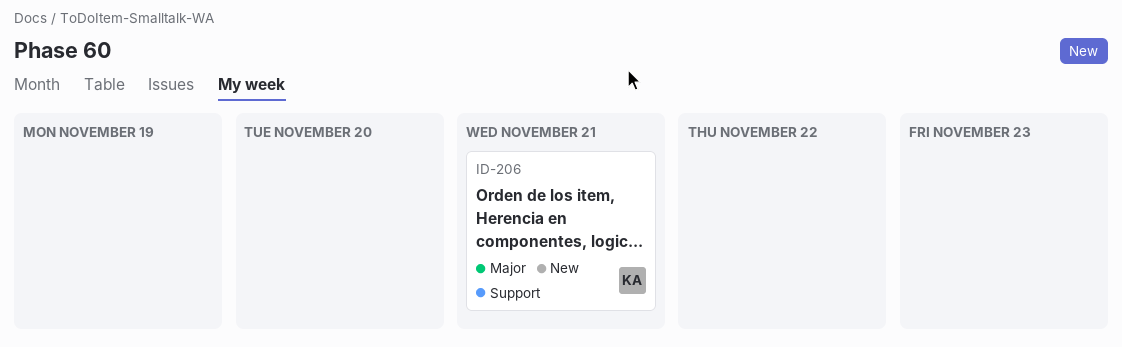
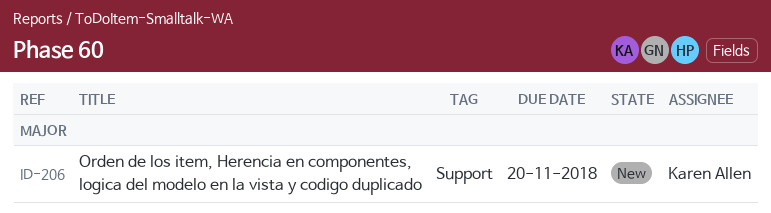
ID-206, due: Nov 21 -> Nov 20

